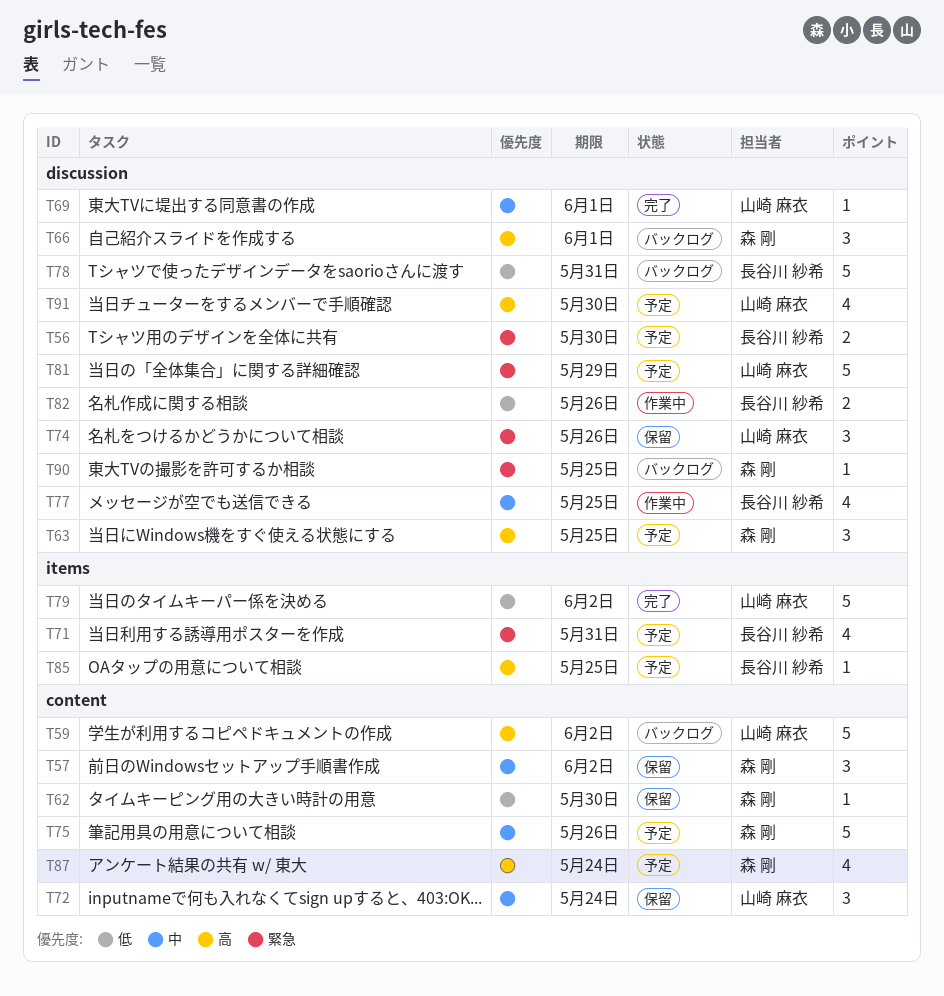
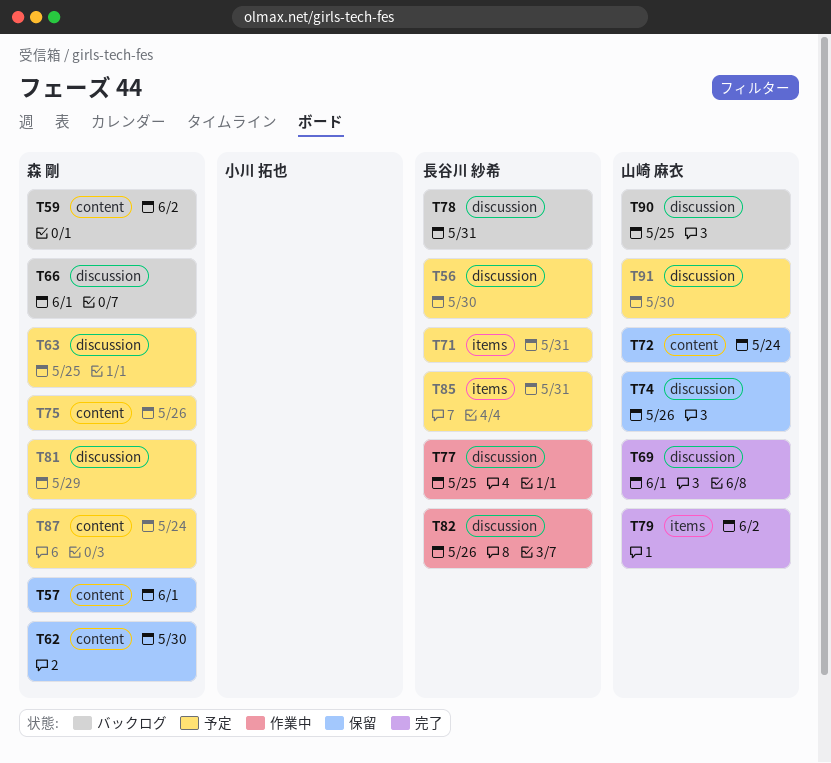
T57, due: Jun 2 -> Jun 1
T59, owner: 山崎 麻衣 -> 森 剛
T81, owner: 山崎 麻衣 -> 森 剛
T85, due: May 25 -> May 31
T90, owner: 森 剛 -> 山崎 麻衣

